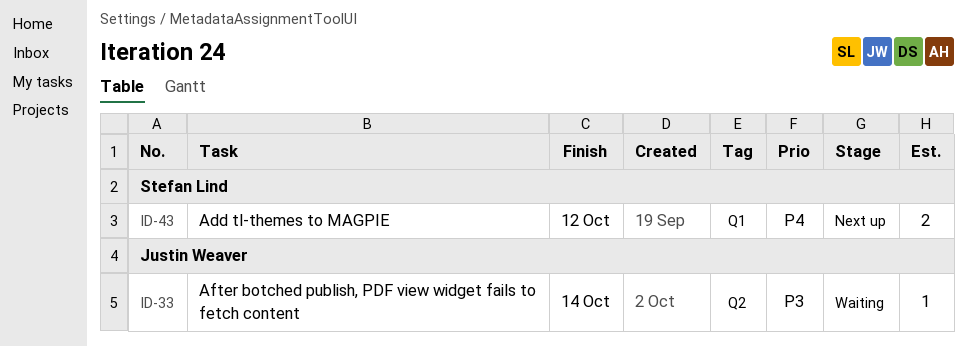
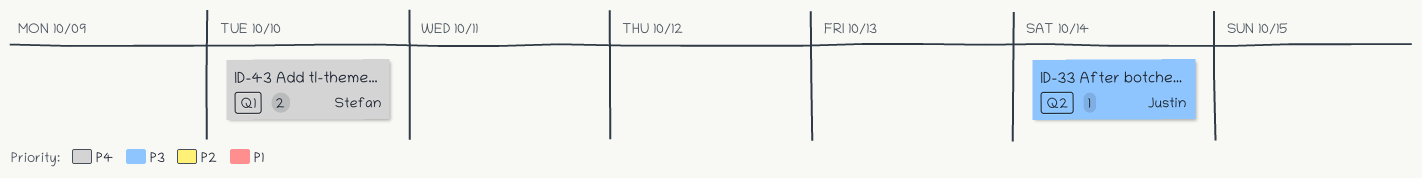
ID-43, due: Oct 12 -> Oct 10

